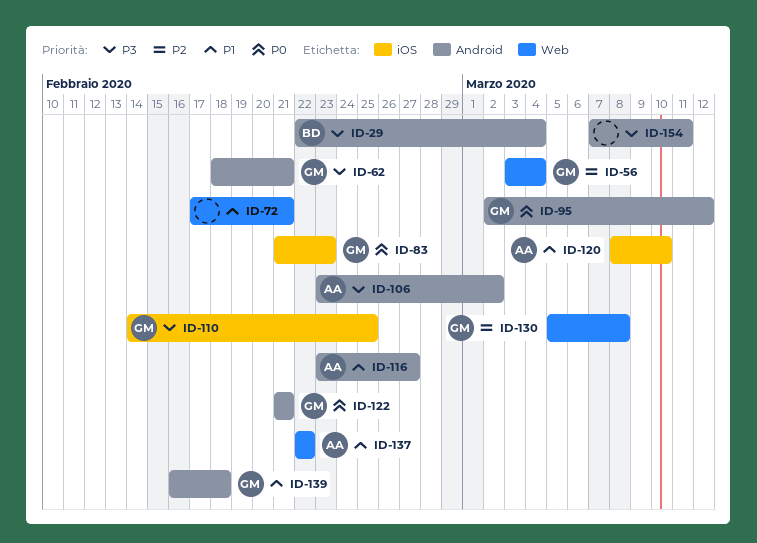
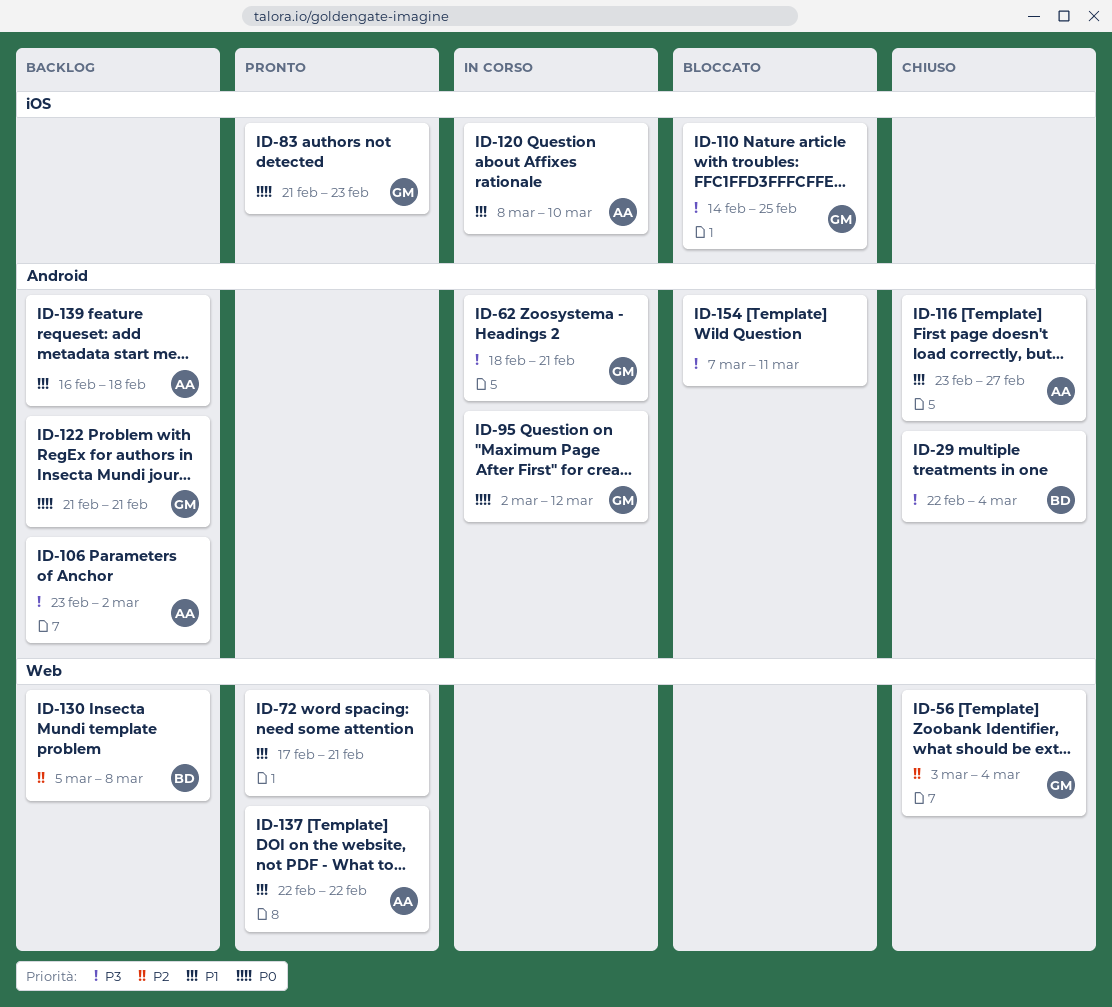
ID-130, owner: GM -> BD
ID-139, owner: GM -> AA

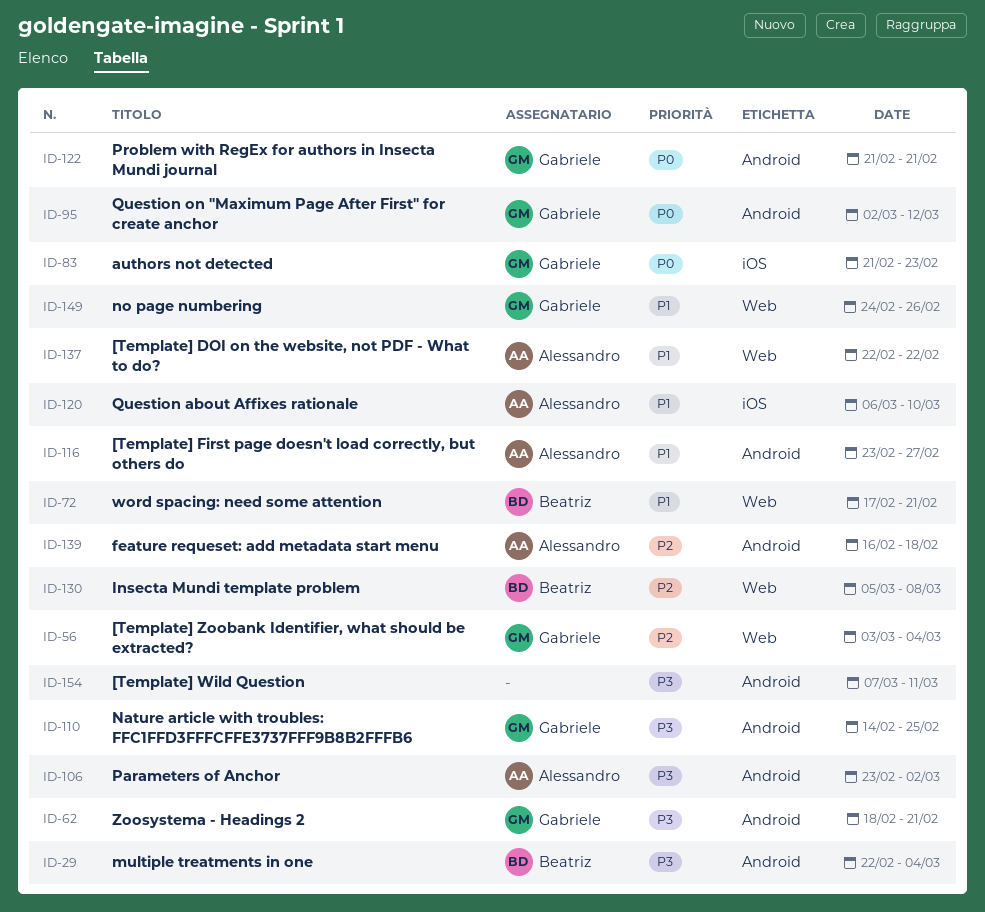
ID-72, owner: none -> Beatriz
ID-110, label: iOS -> Android
ID-120, start: Mar 8 -> Mar 6
ID-139, priority: P1 -> P2
ID-149: none -> present

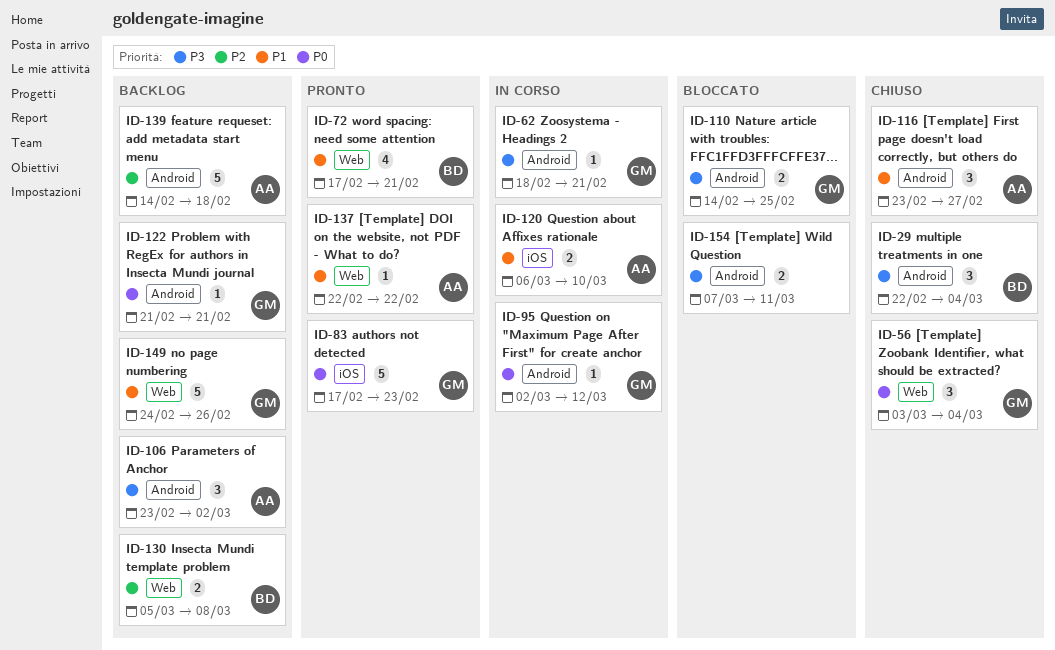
ID-56, priority: P2 -> P0
ID-83, start: Feb 21 -> Feb 17
ID-139, start: Feb 16 -> Feb 14

